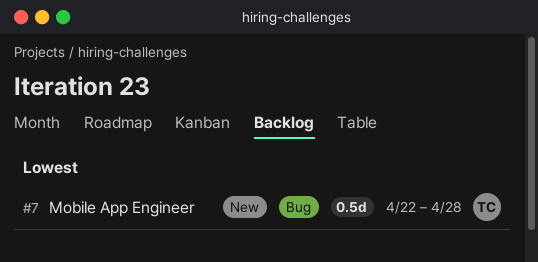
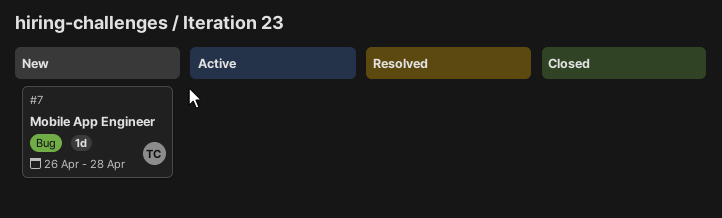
#7, estimate: 0.5d -> 1d
#7, start: Apr 22 -> Apr 26

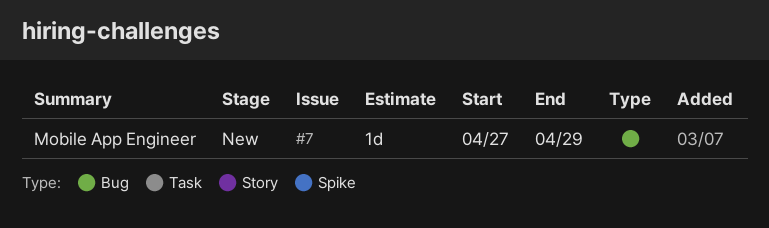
#7, start: Apr 26 -> Apr 27
#7, due: Apr 28 -> Apr 29

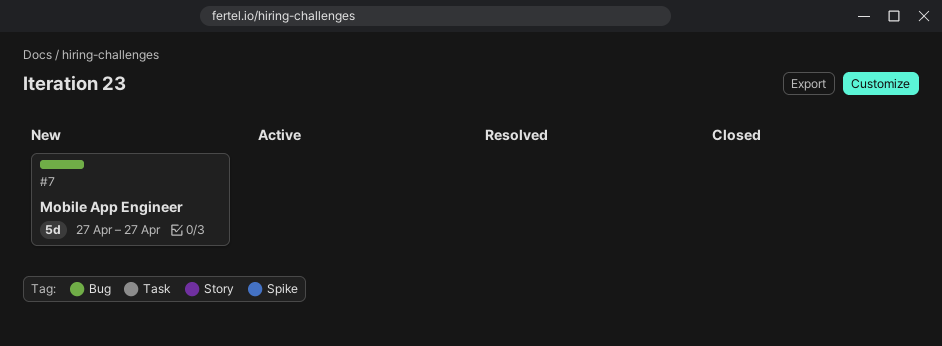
#7, estimate: 1d -> 5d
#7, due: Apr 29 -> Apr 27

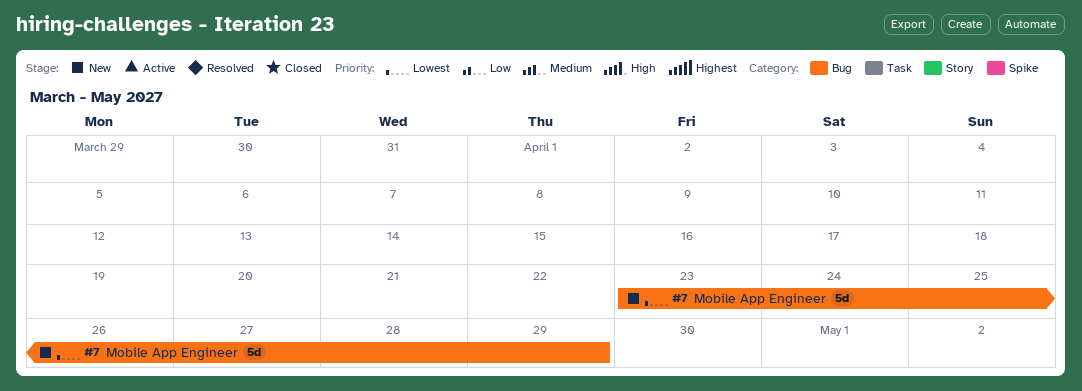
#7, start: Apr 27 -> Apr 23
#7, due: Apr 27 -> Apr 29

